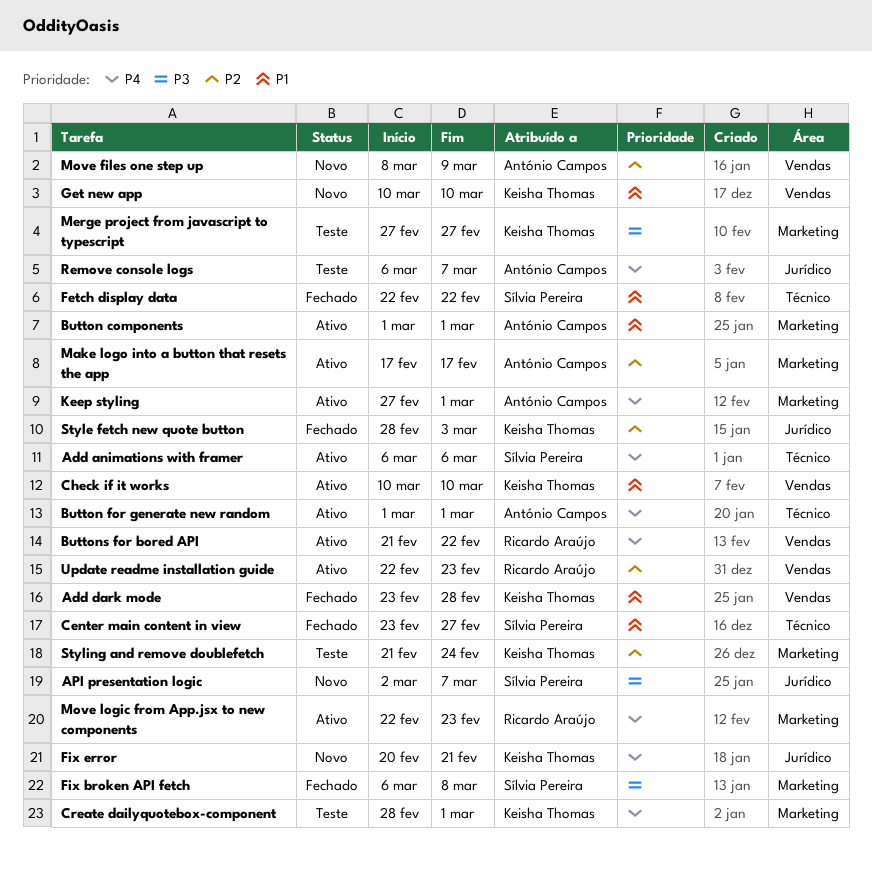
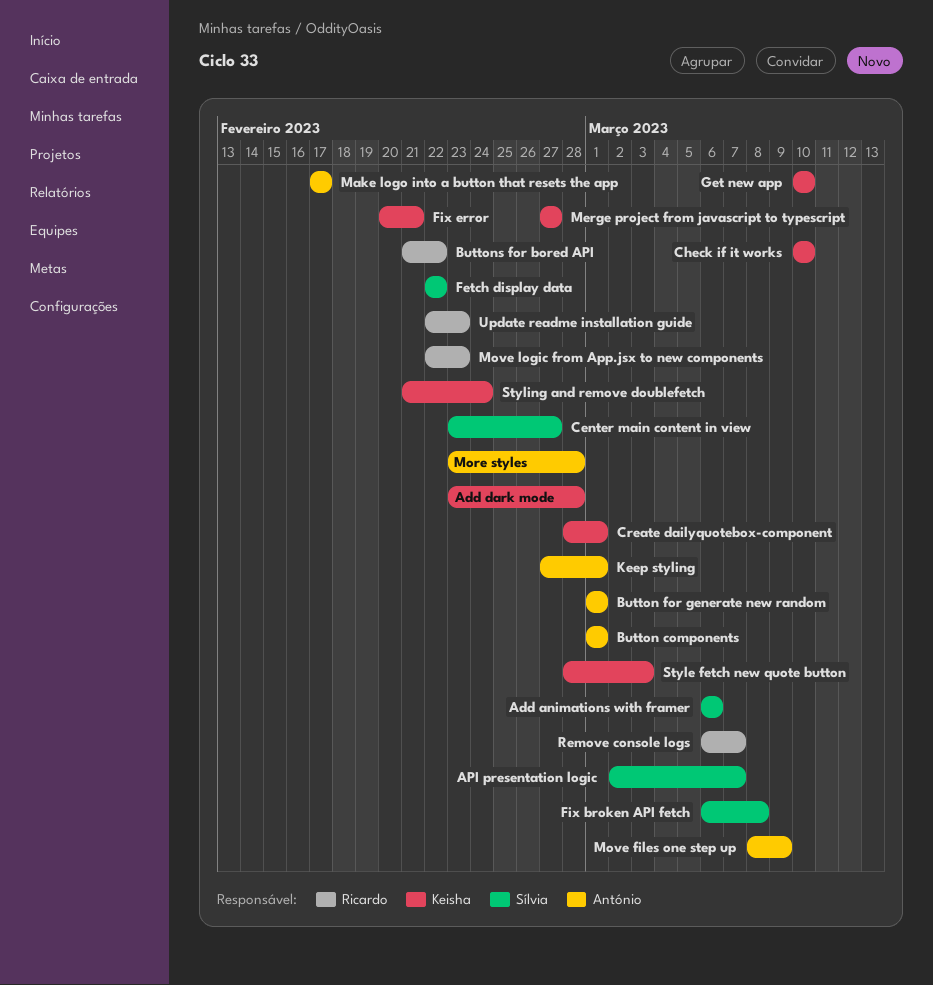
More styles: none -> present
Remove console logs, owner: António Campos -> Ricardo Araújo

